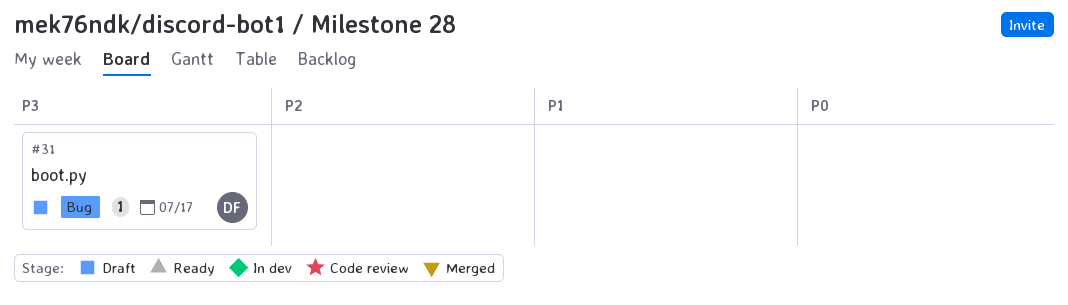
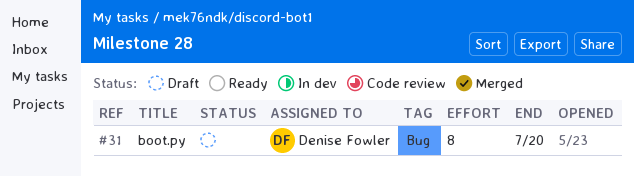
#31, estimate: 1 -> 8
#31, due: Jul 17 -> Jul 20

